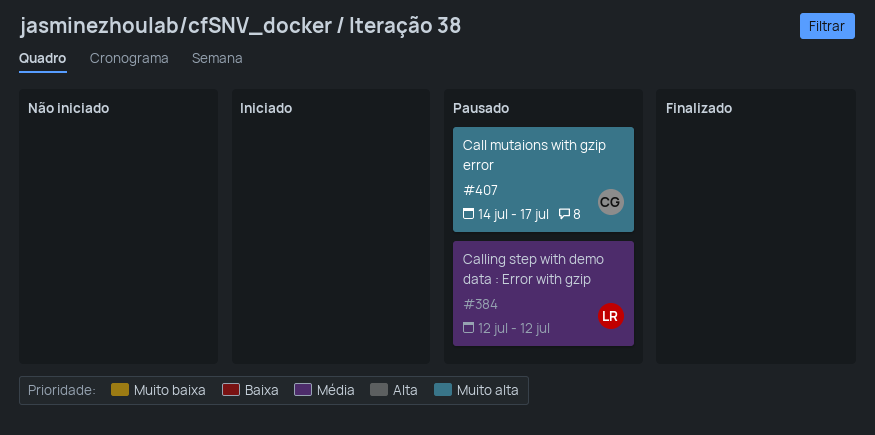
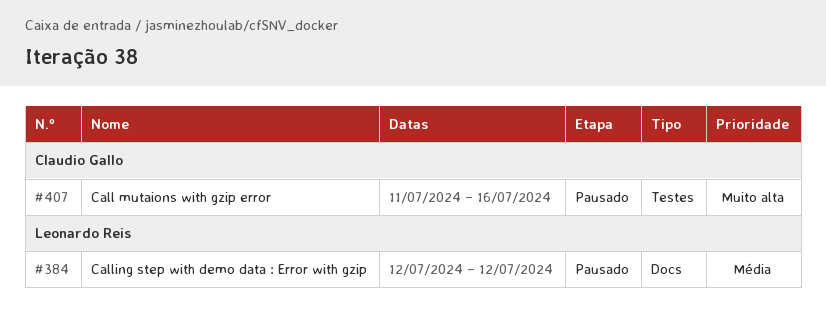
#407, start: Jul 14 -> Jul 11
#407, due: Jul 17 -> Jul 16

